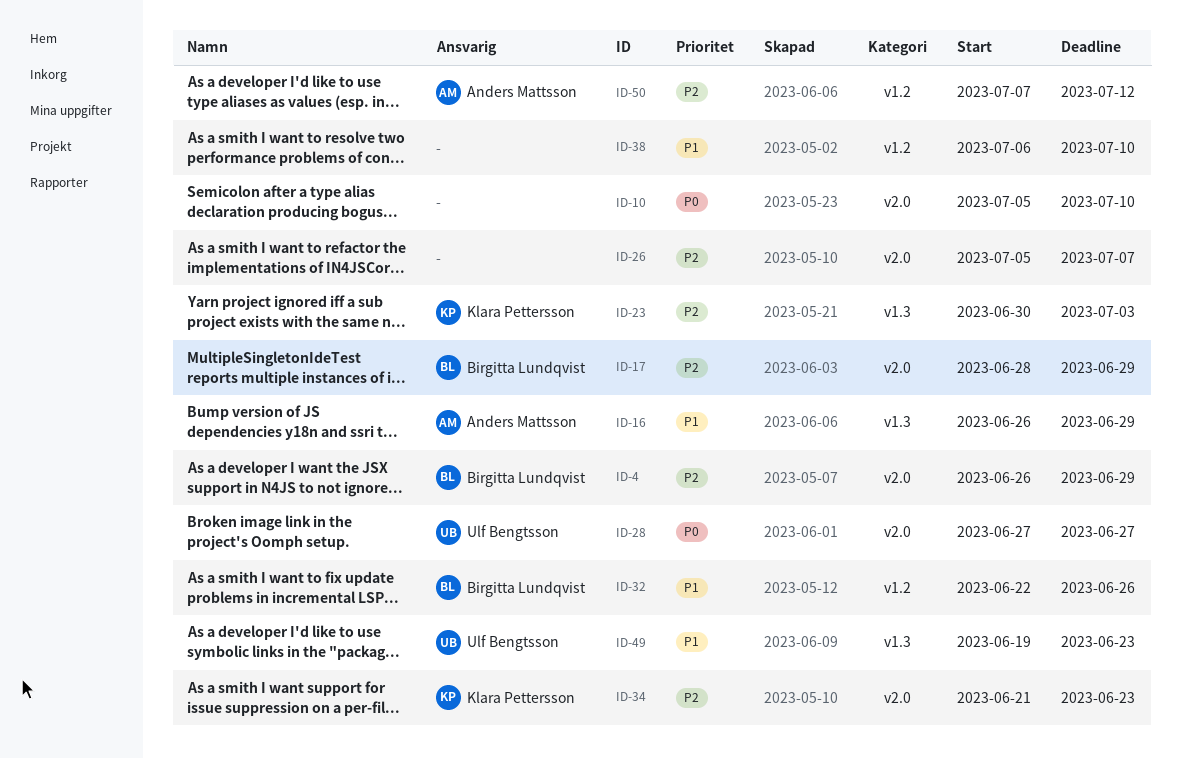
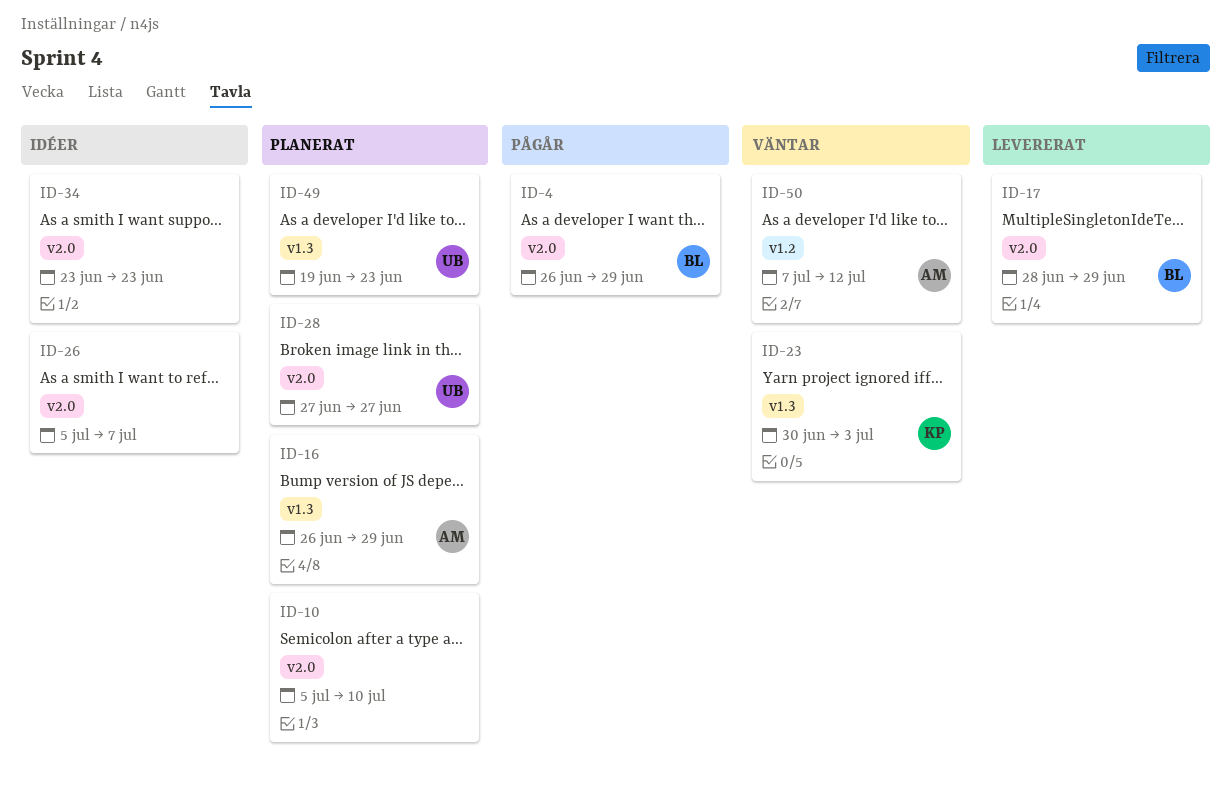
ID-32: present -> none
ID-34, owner: Klara Pettersson -> none
ID-34, start: Jun 21 -> Jun 23
ID-38: present -> none

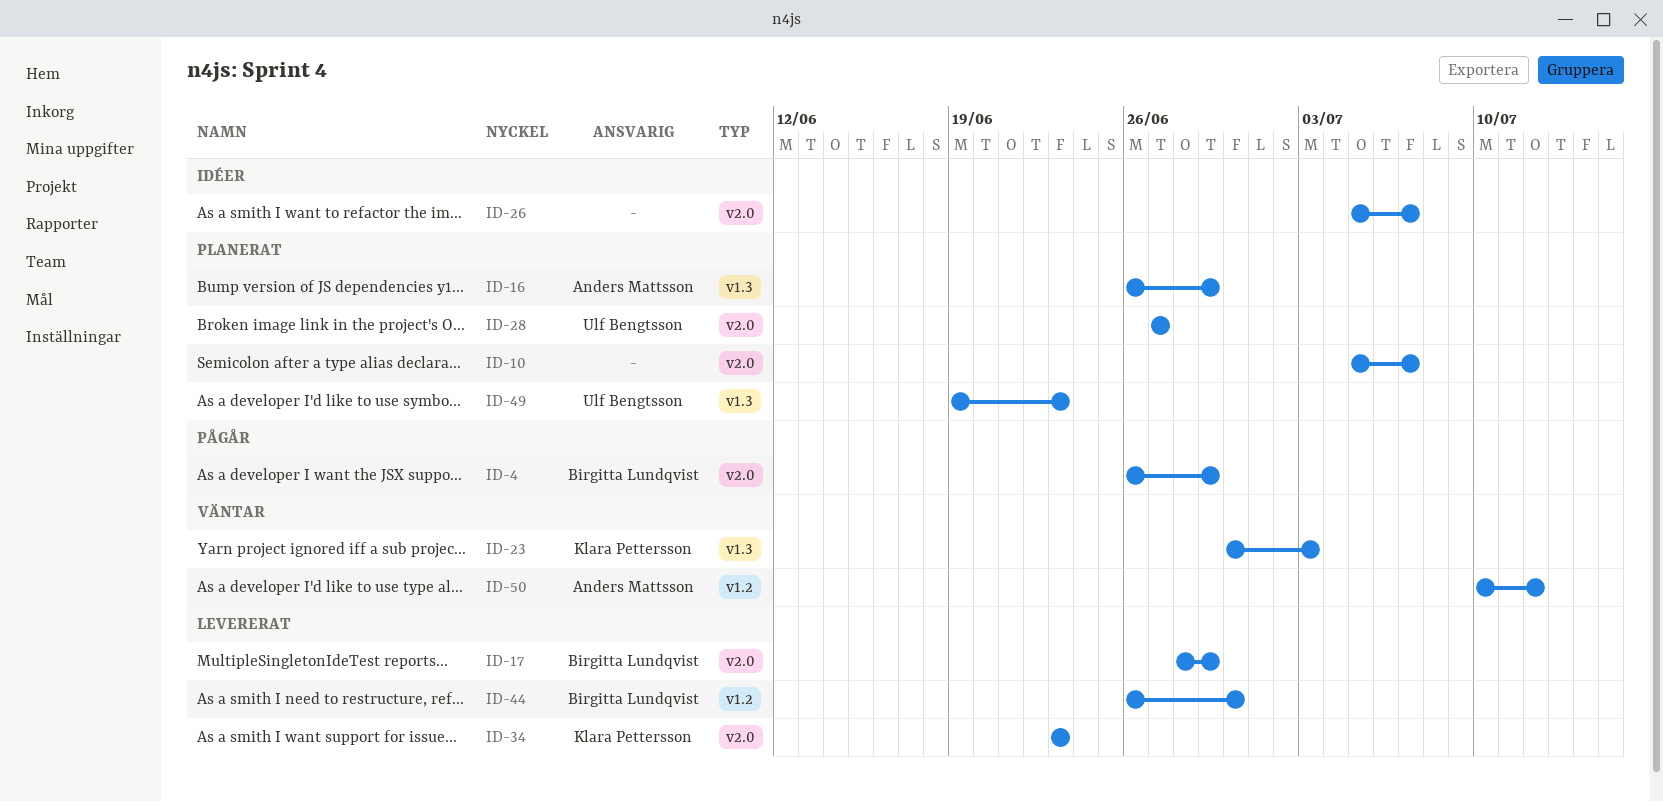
ID-10, due: Jul 10 -> Jul 7
ID-34, status: Idéer -> Levererat
ID-34, owner: none -> Klara Pettersson
ID-44: none -> present
ID-50, start: Jul 7 -> Jul 10

